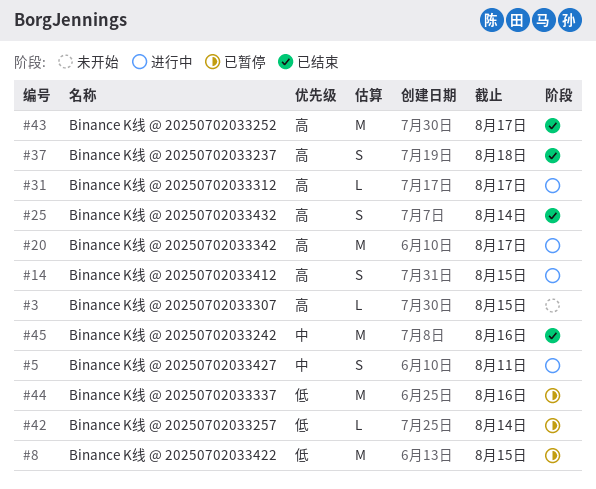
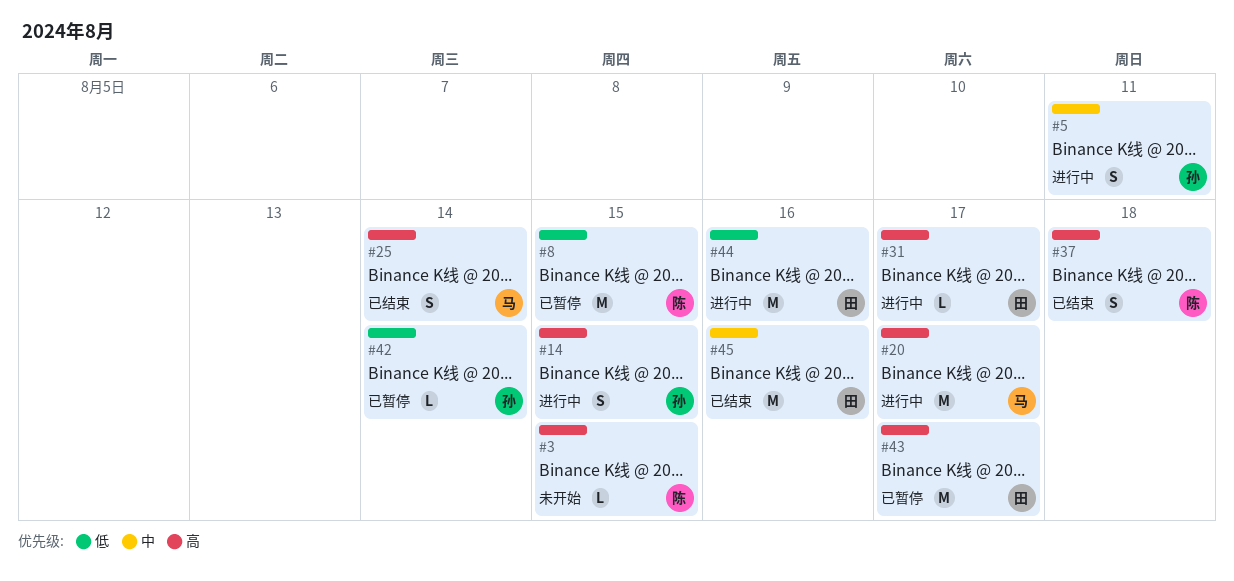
#43, status: 已结束 -> 已暂停
#44, status: 已暂停 -> 进行中

